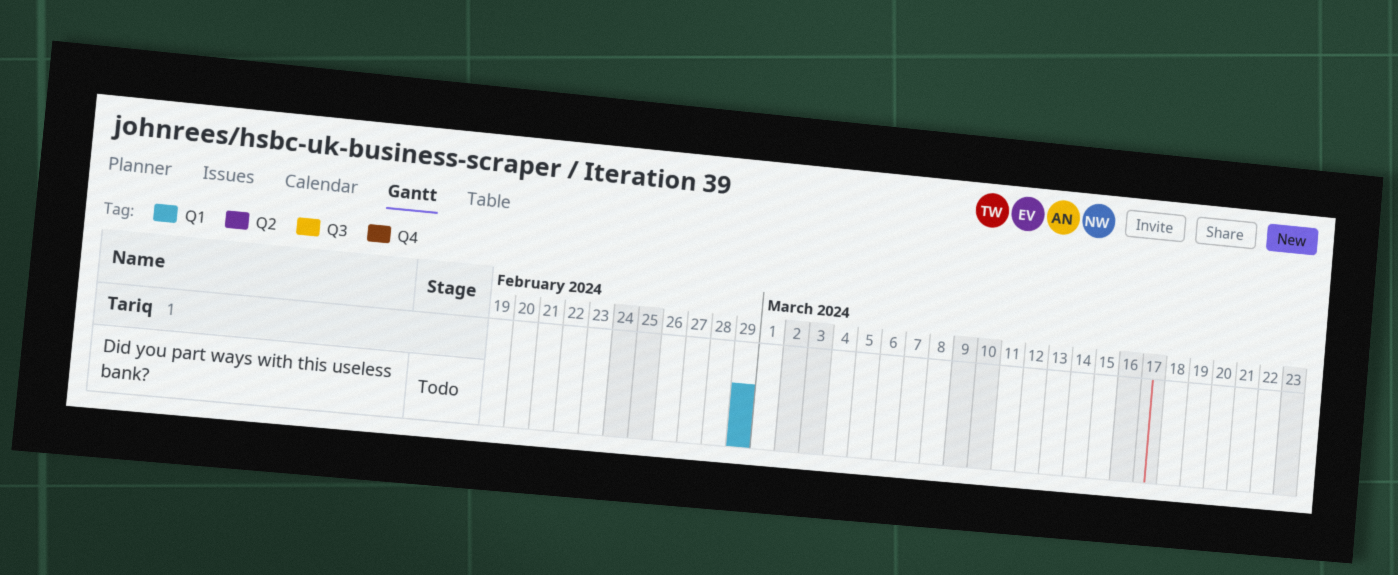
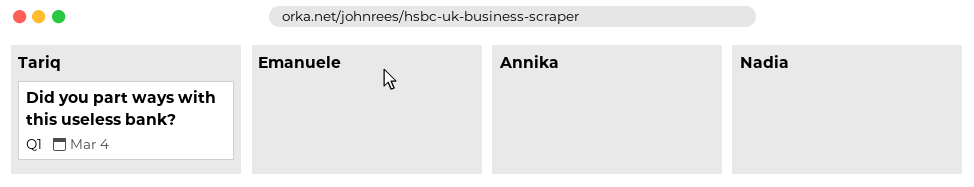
Did you part ways with this useless bank?, due: Feb 29 -> Mar 4

